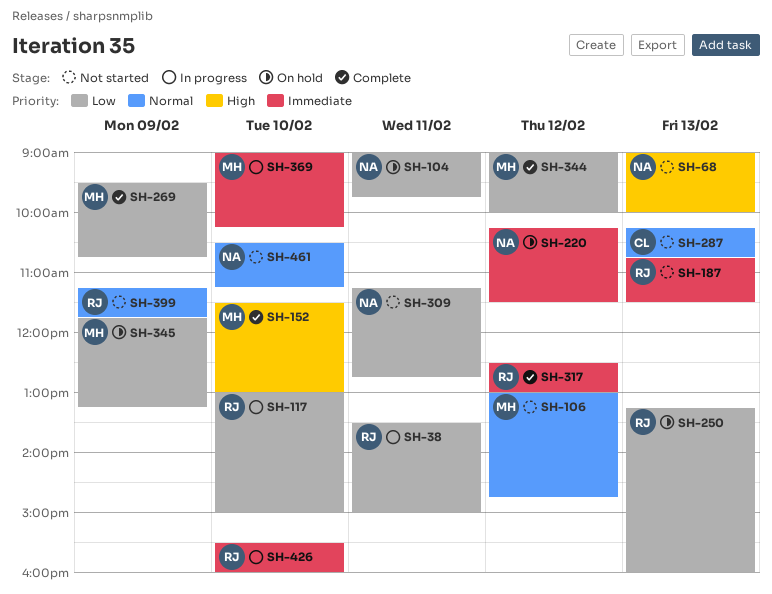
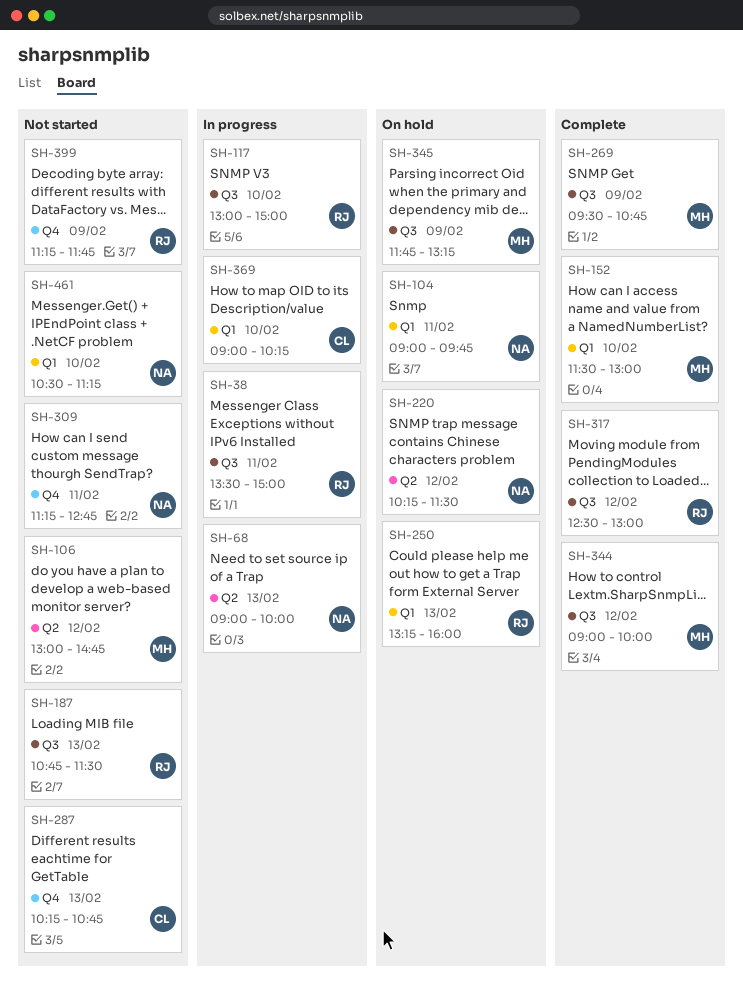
SH-68, status: Not started -> In progress
SH-369, owner: MH -> CL
SH-426: present -> none

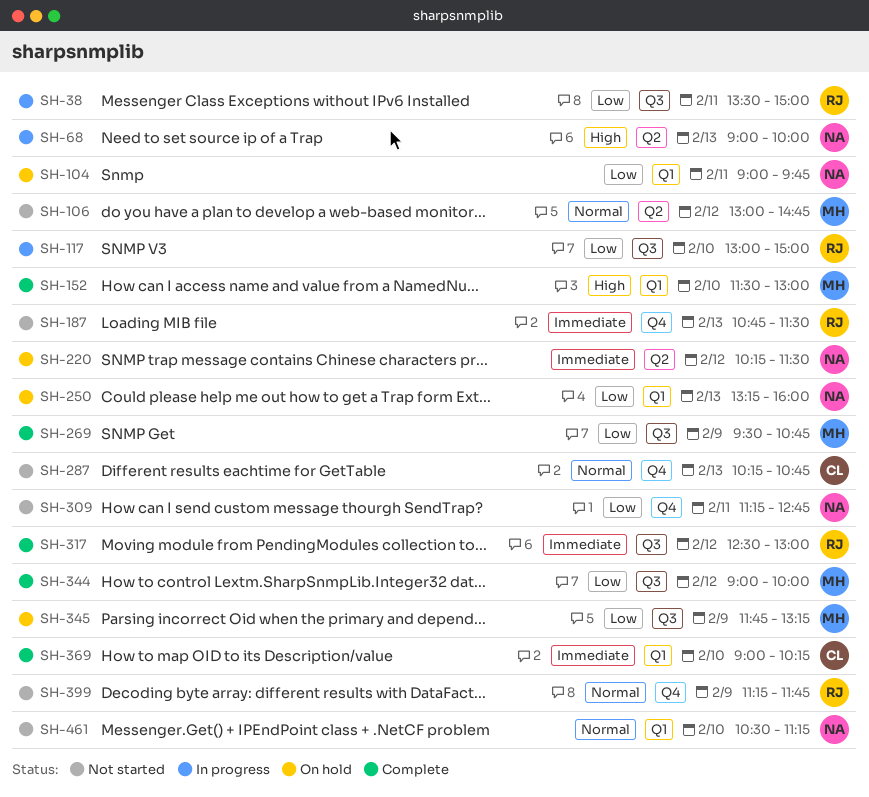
SH-187, label: Q3 -> Q4
SH-250, owner: RJ -> NA
SH-369, status: In progress -> Complete

